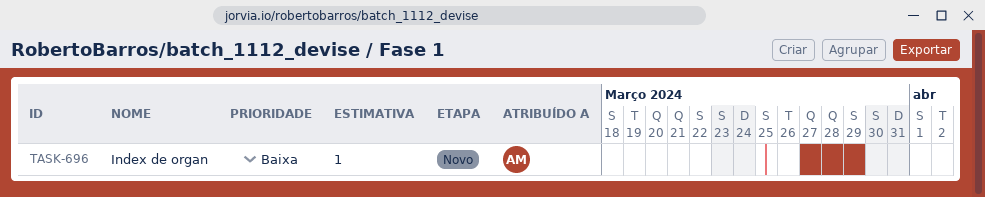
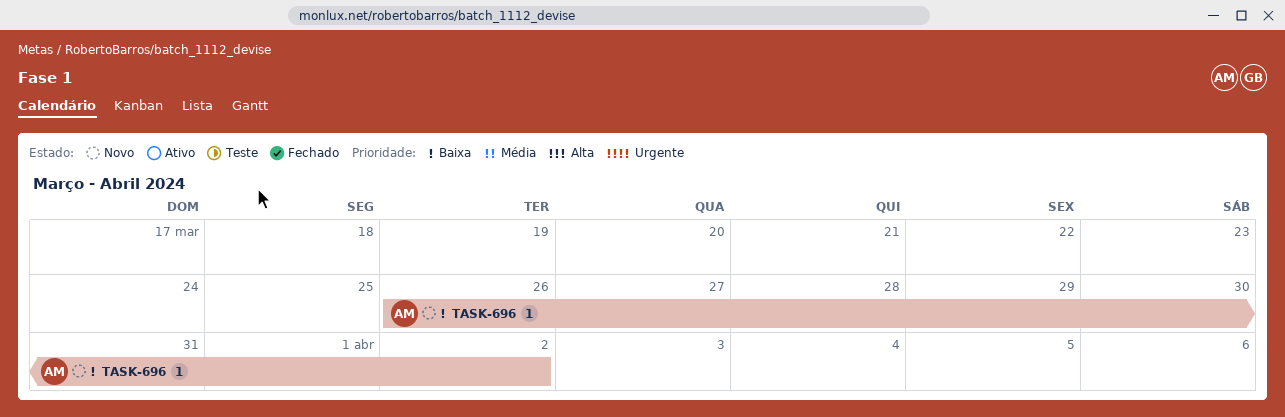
TASK-696, start: Mar 27 -> Mar 26
TASK-696, due: Mar 29 -> Apr 2

